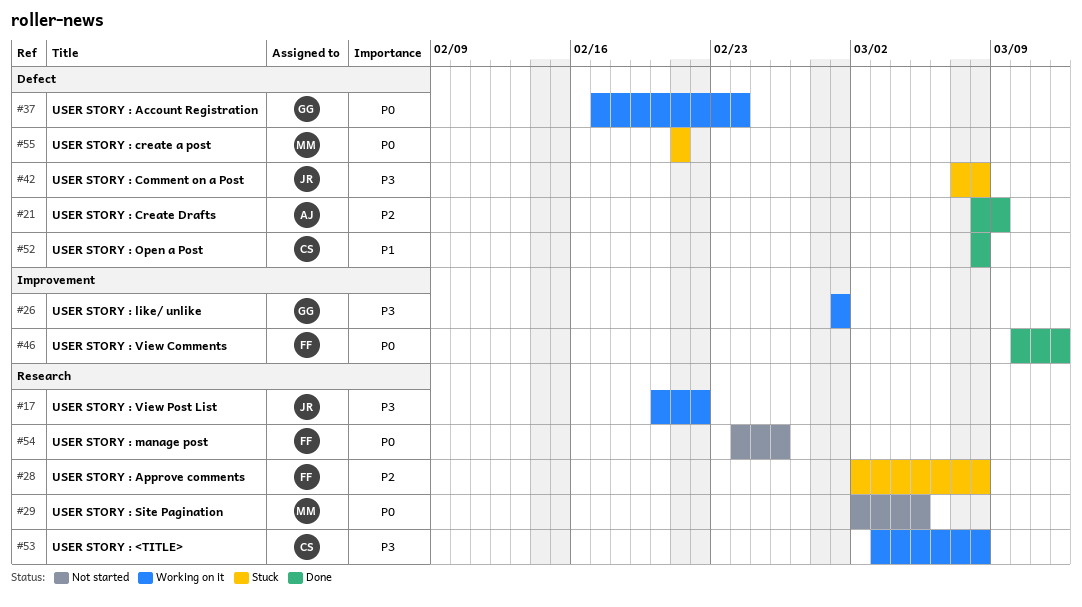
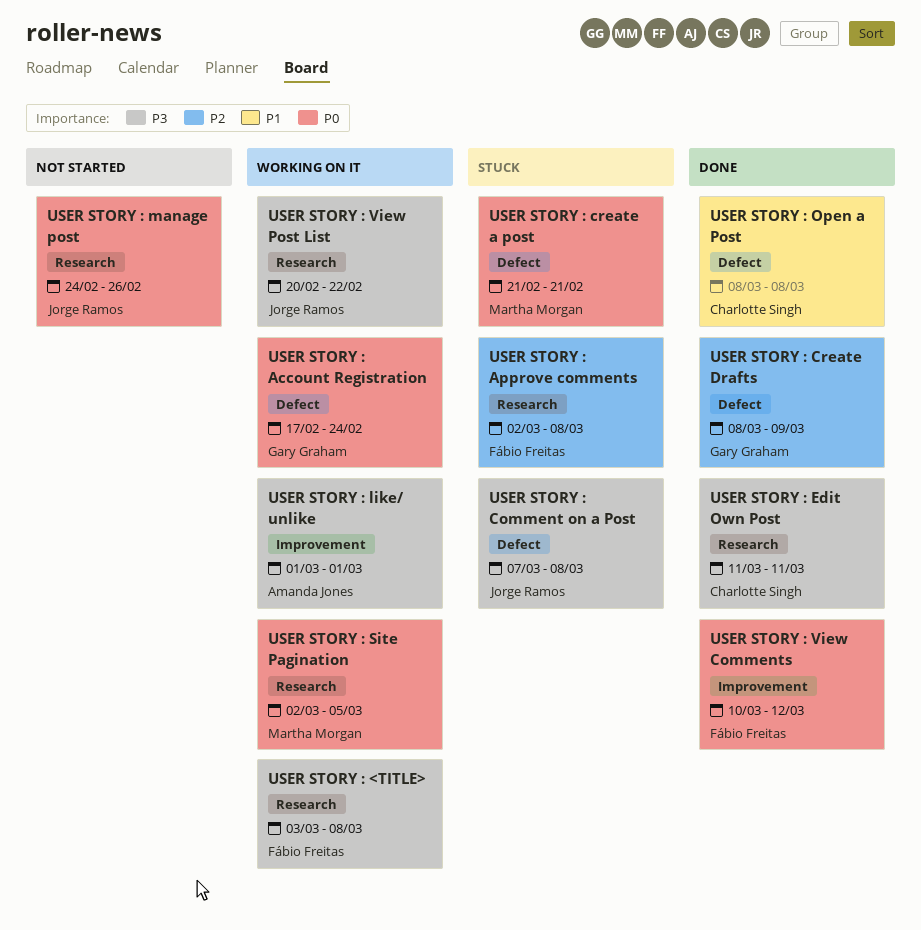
USER STORY : <TITLE>, owner: Charlotte Singh -> Fábio Freitas
USER STORY : Create Drafts, owner: Amanda Jones -> Gary Graham
USER STORY : Edit Own Post: none -> present
USER STORY : like/ unlike, owner: Gary Graham -> Amanda Jones
USER STORY : manage post, owner: Fábio Freitas -> Jorge Ramos
USER STORY : Site Pagination, status: Not started -> Working on it

